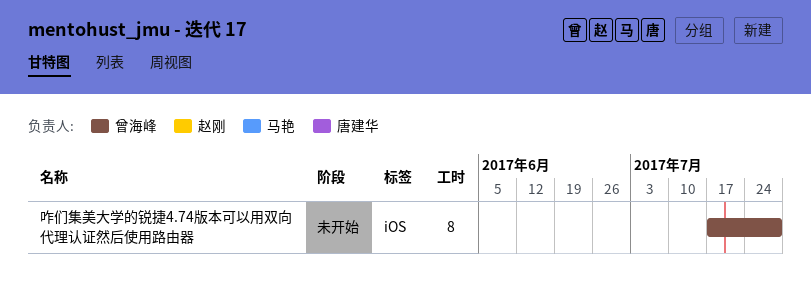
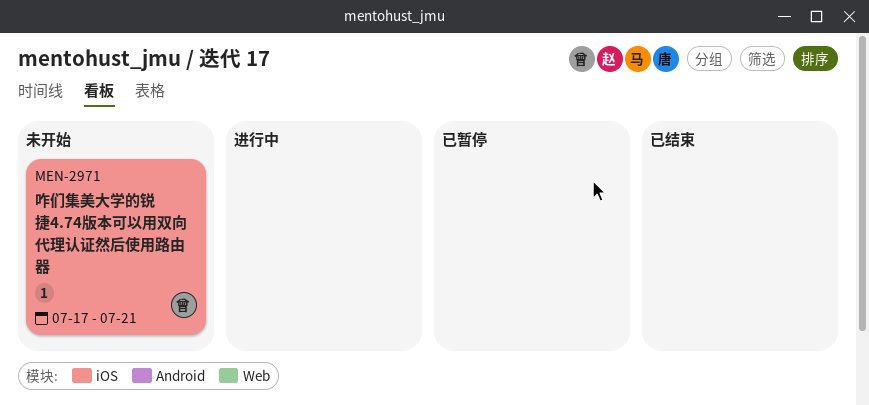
咋们集美大学的锐捷4.74版本可以用双向代理认证然后使用路由器, estimate: 8 -> 1
咋们集美大学的锐捷4.74版本可以用双向代理认证然后使用路由器, due: Jul 28 -> Jul 21

